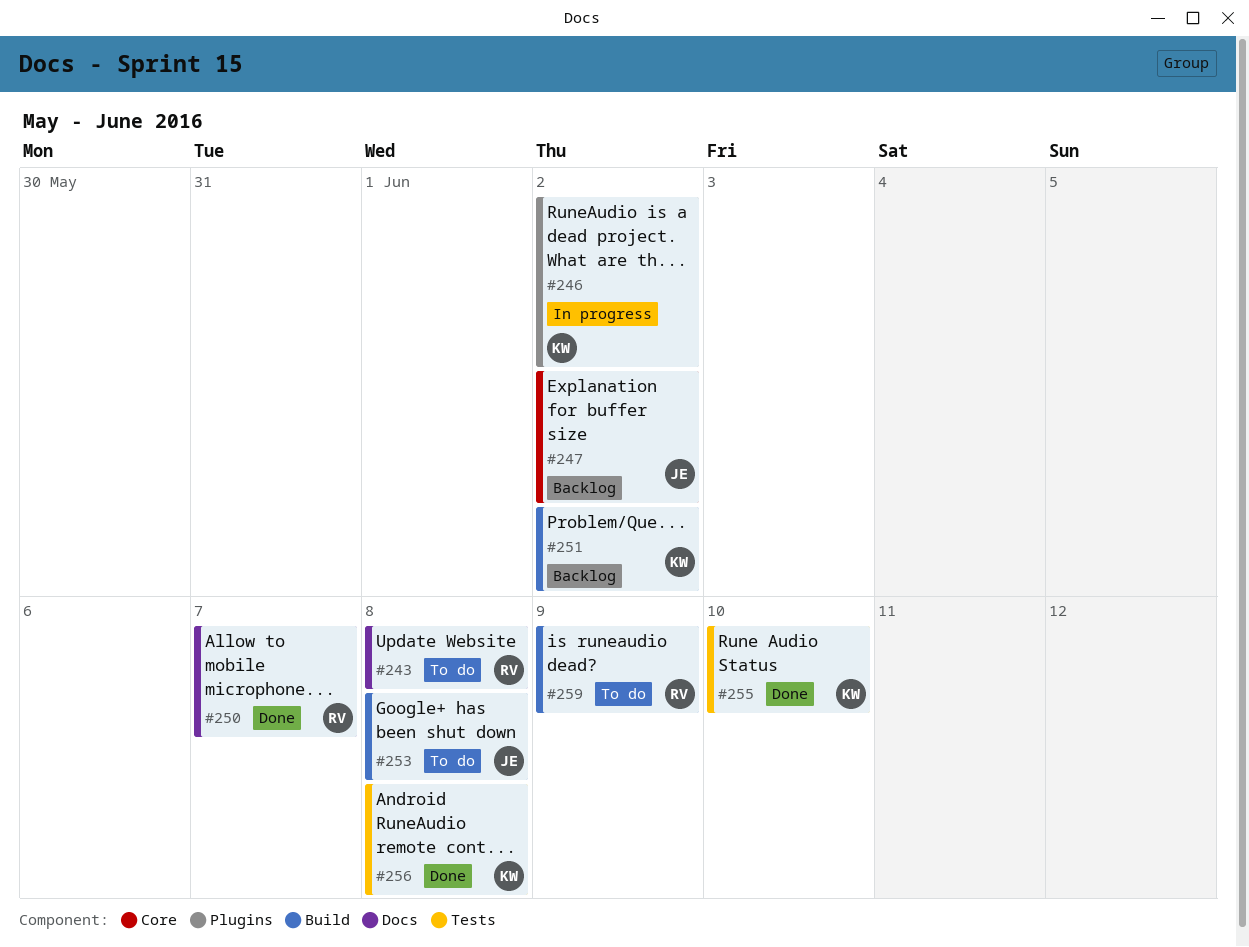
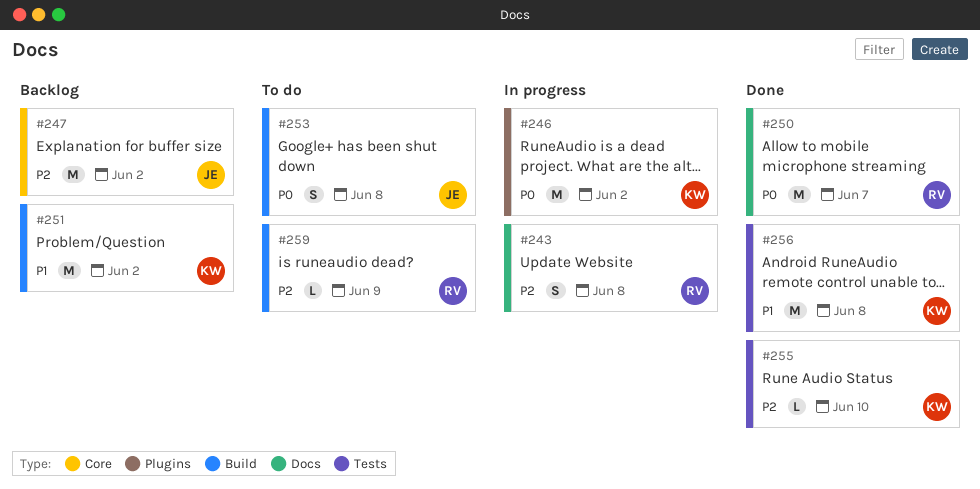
#243, status: To do -> In progress

